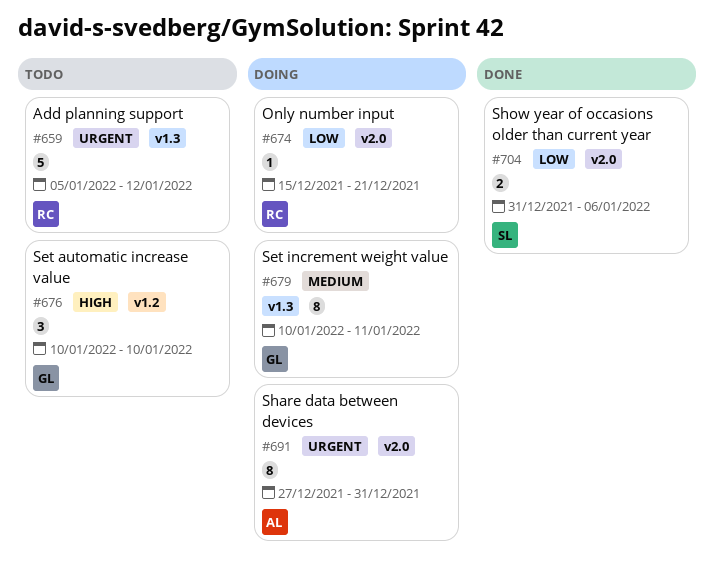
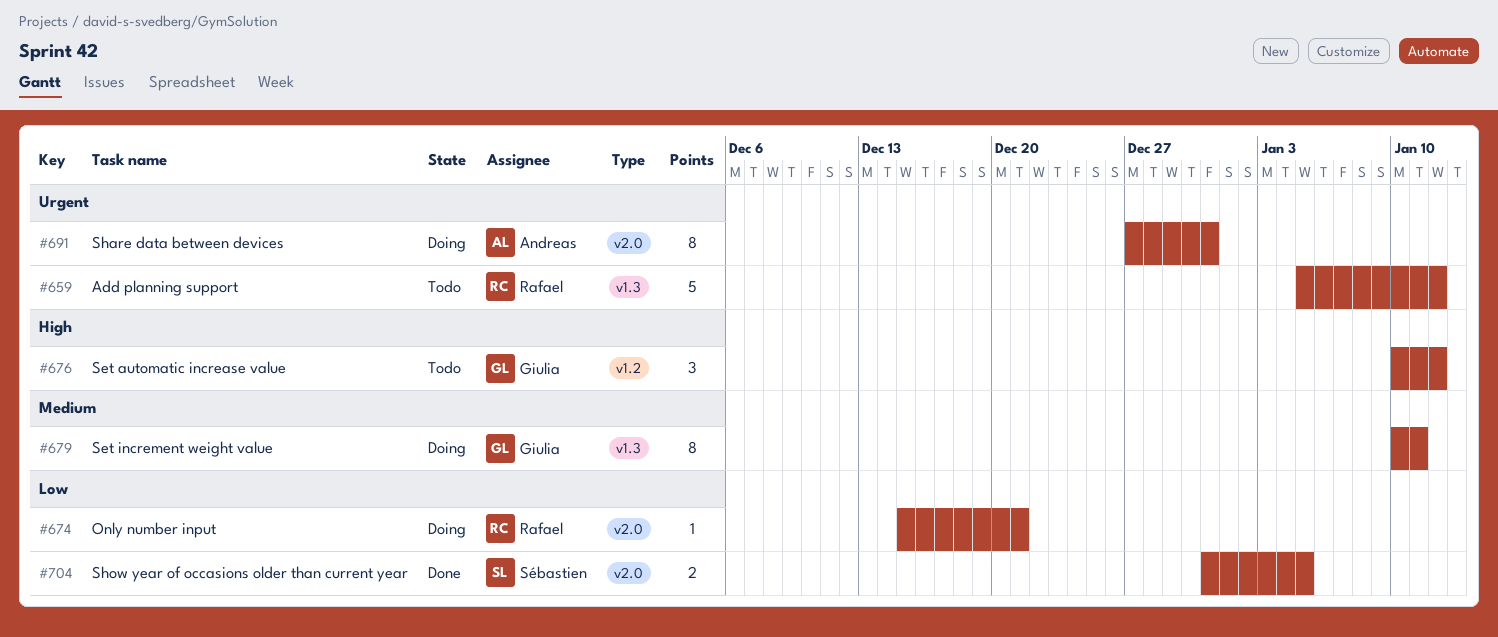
#676, due: Jan 10 -> Jan 12
#704, due: Jan 6 -> Jan 5

